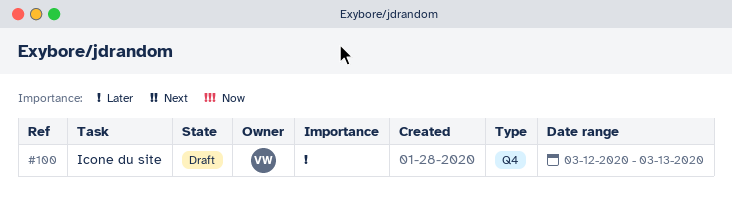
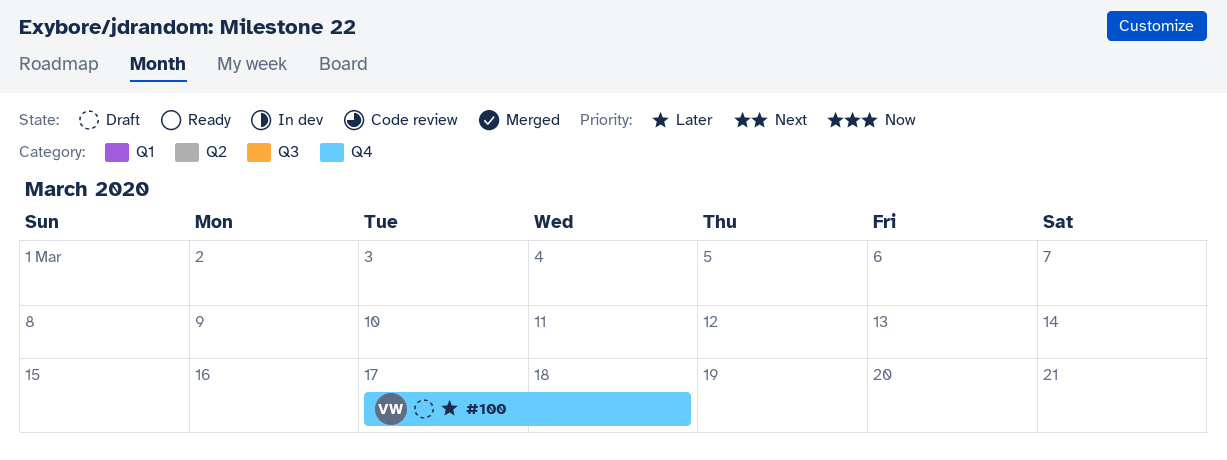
#100, start: Mar 12 -> Mar 17
#100, due: Mar 13 -> Mar 18

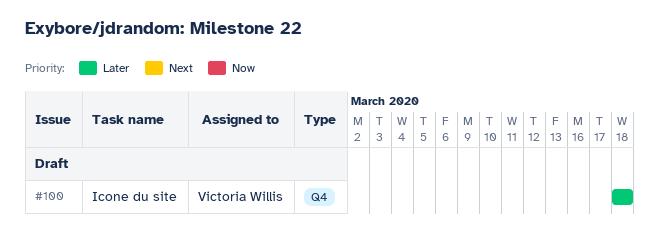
#100, start: Mar 17 -> Mar 18

